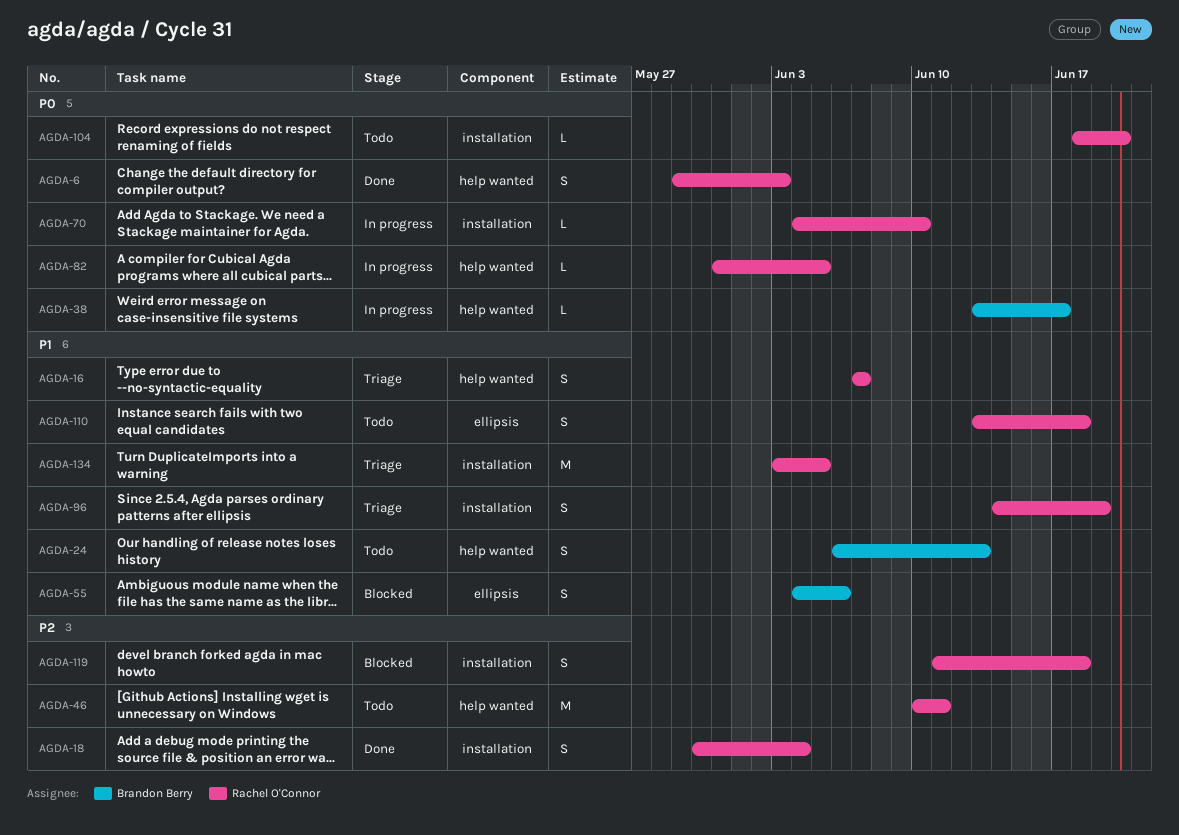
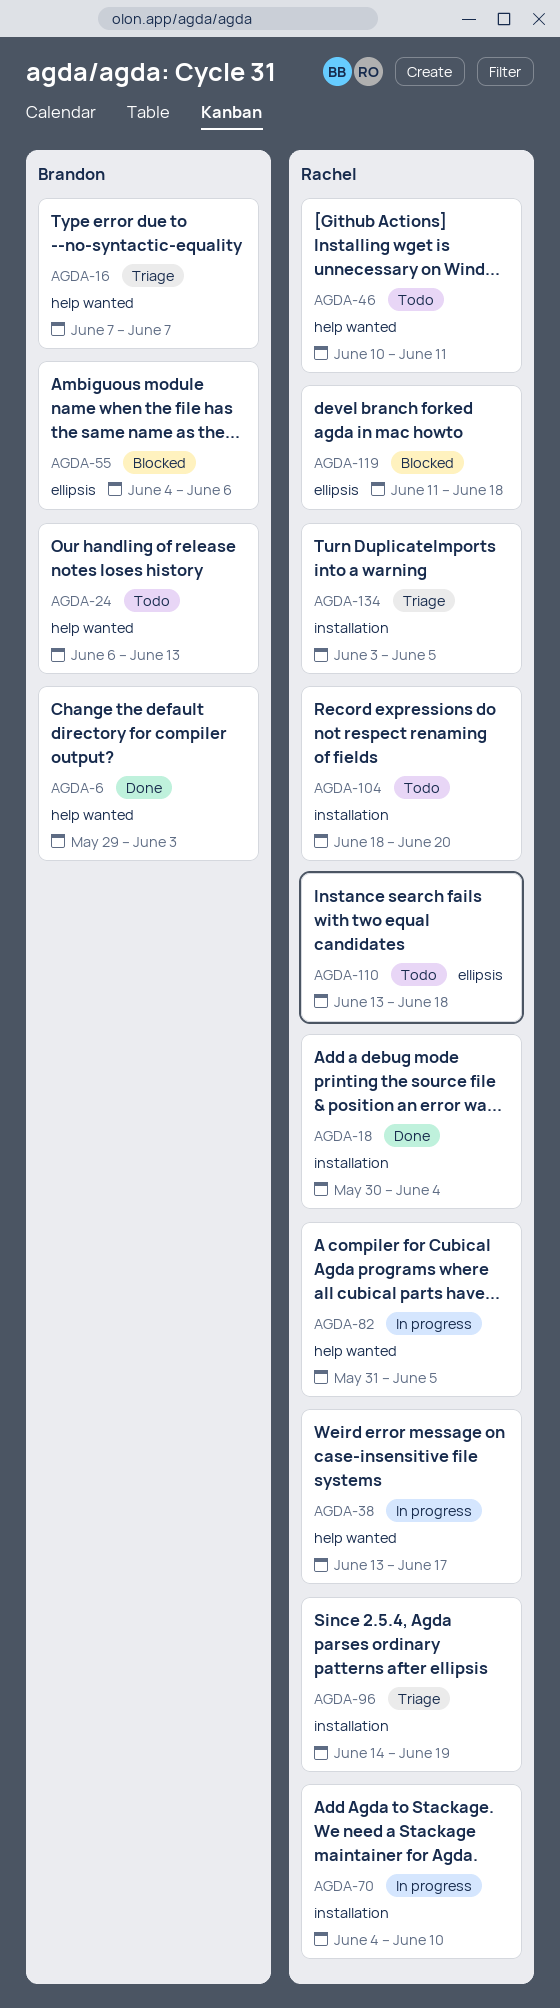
AGDA-6, owner: Rachel O'Connor -> Brandon Berry
AGDA-16, owner: Rachel O'Connor -> Brandon Berry
AGDA-38, owner: Brandon Berry -> Rachel O'Connor
AGDA-119, label: installation -> ellipsis

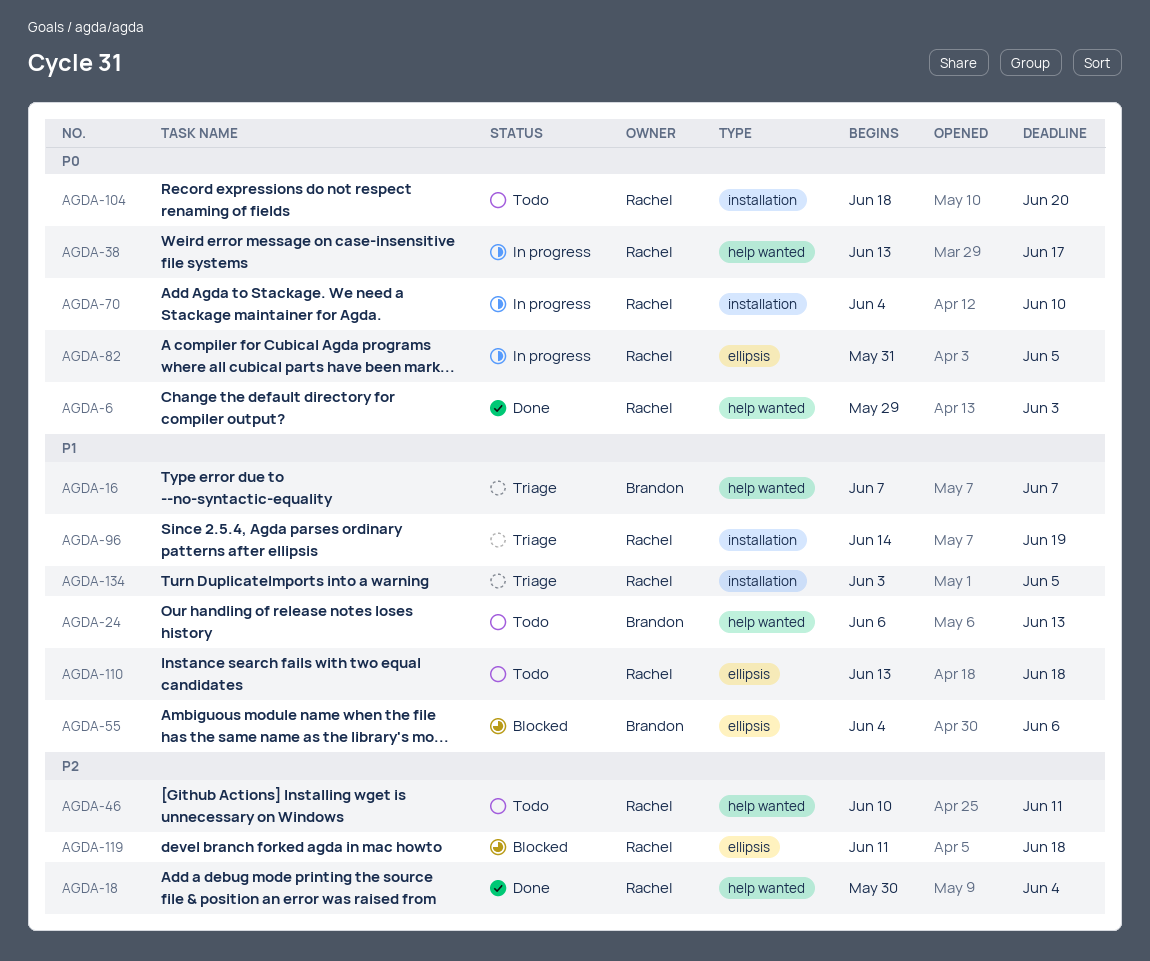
AGDA-6, owner: Brandon -> Rachel
AGDA-18, label: installation -> help wanted
AGDA-82, label: help wanted -> ellipsis

